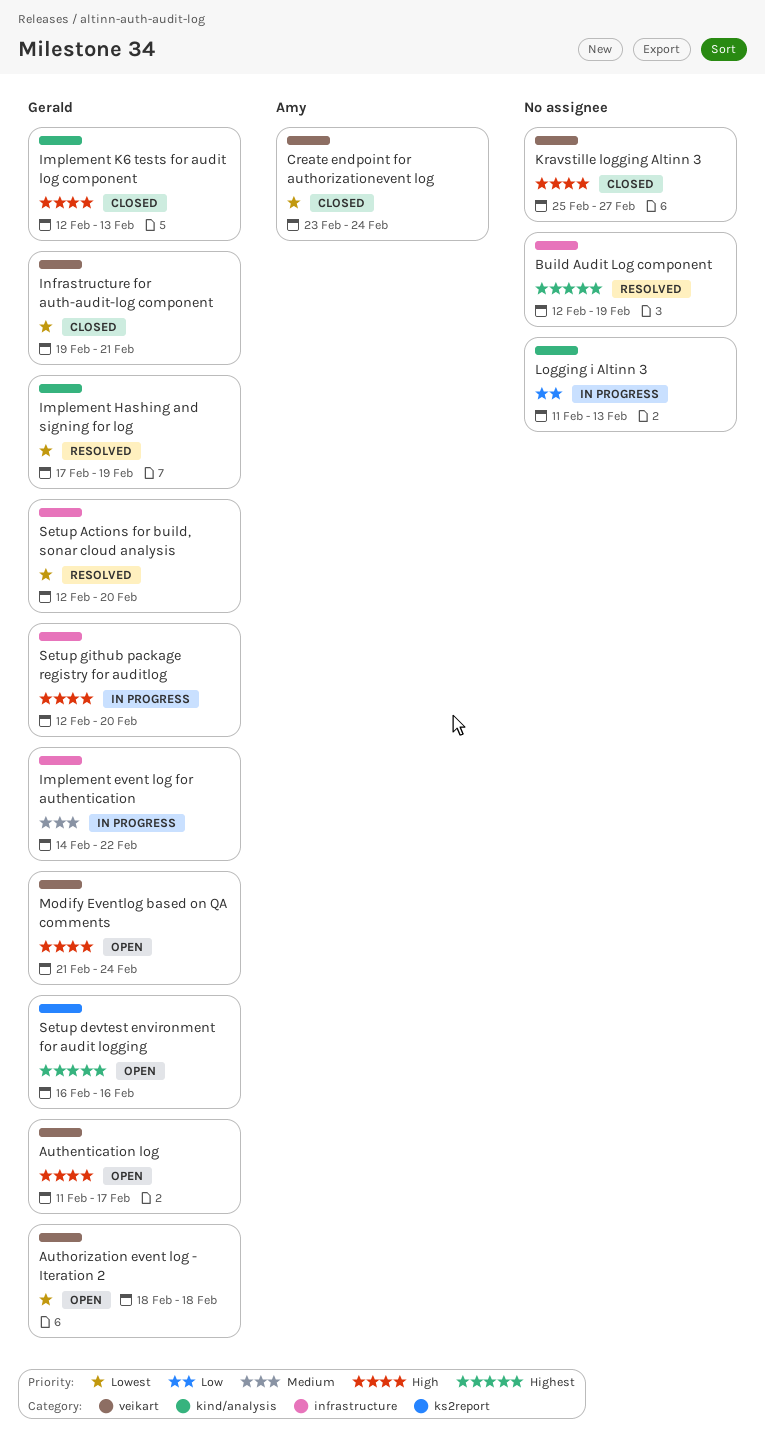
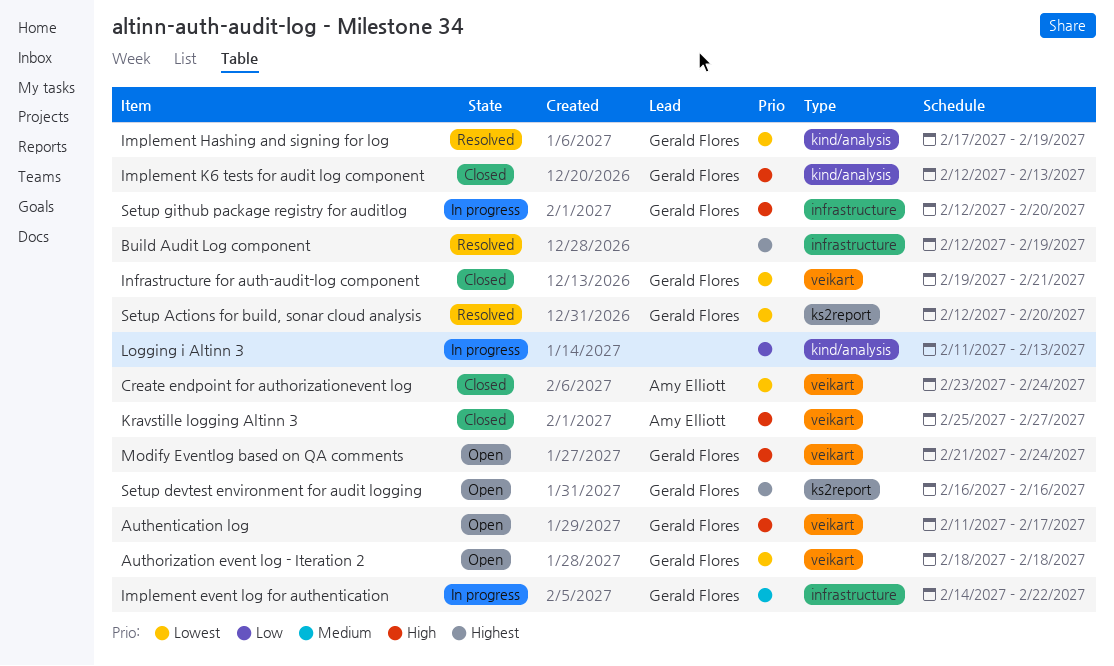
Kravstille logging Altinn 3, owner: none -> Amy Elliott
Setup Actions for build, sonar cloud analysis, label: infrastructure -> ks2report

